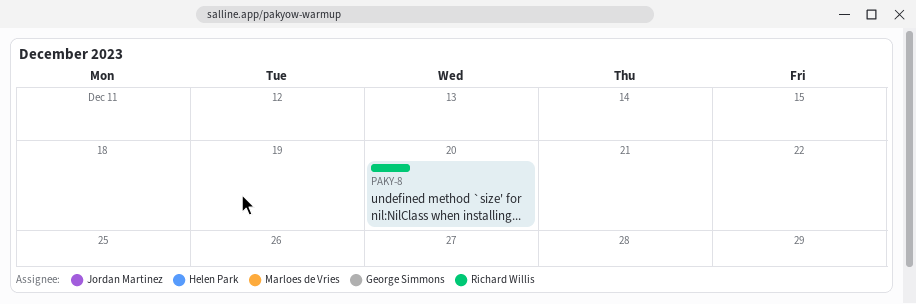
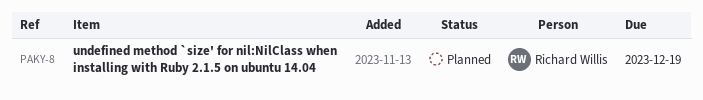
PAKY-8, due: Dec 20 -> Dec 19

